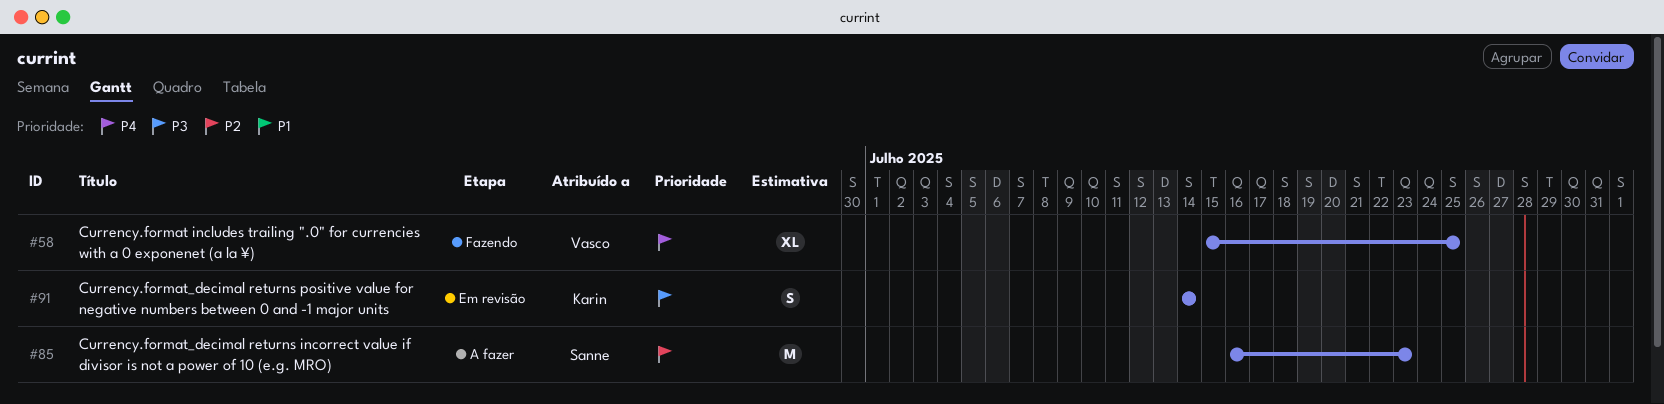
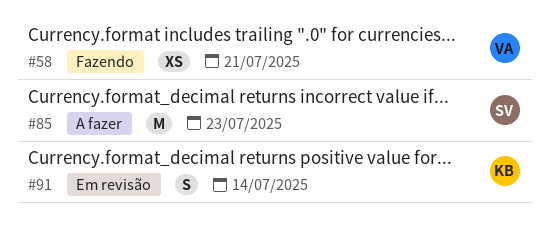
#58, estimate: XL -> XS
#58, due: Jul 25 -> Jul 21

